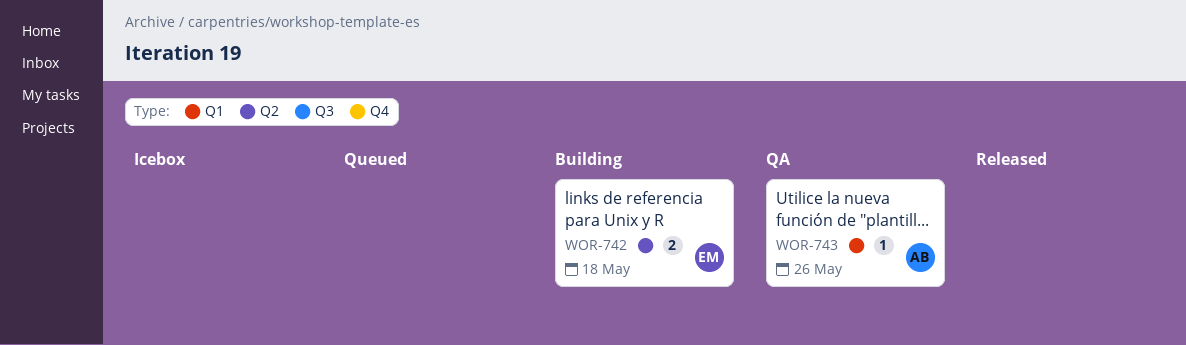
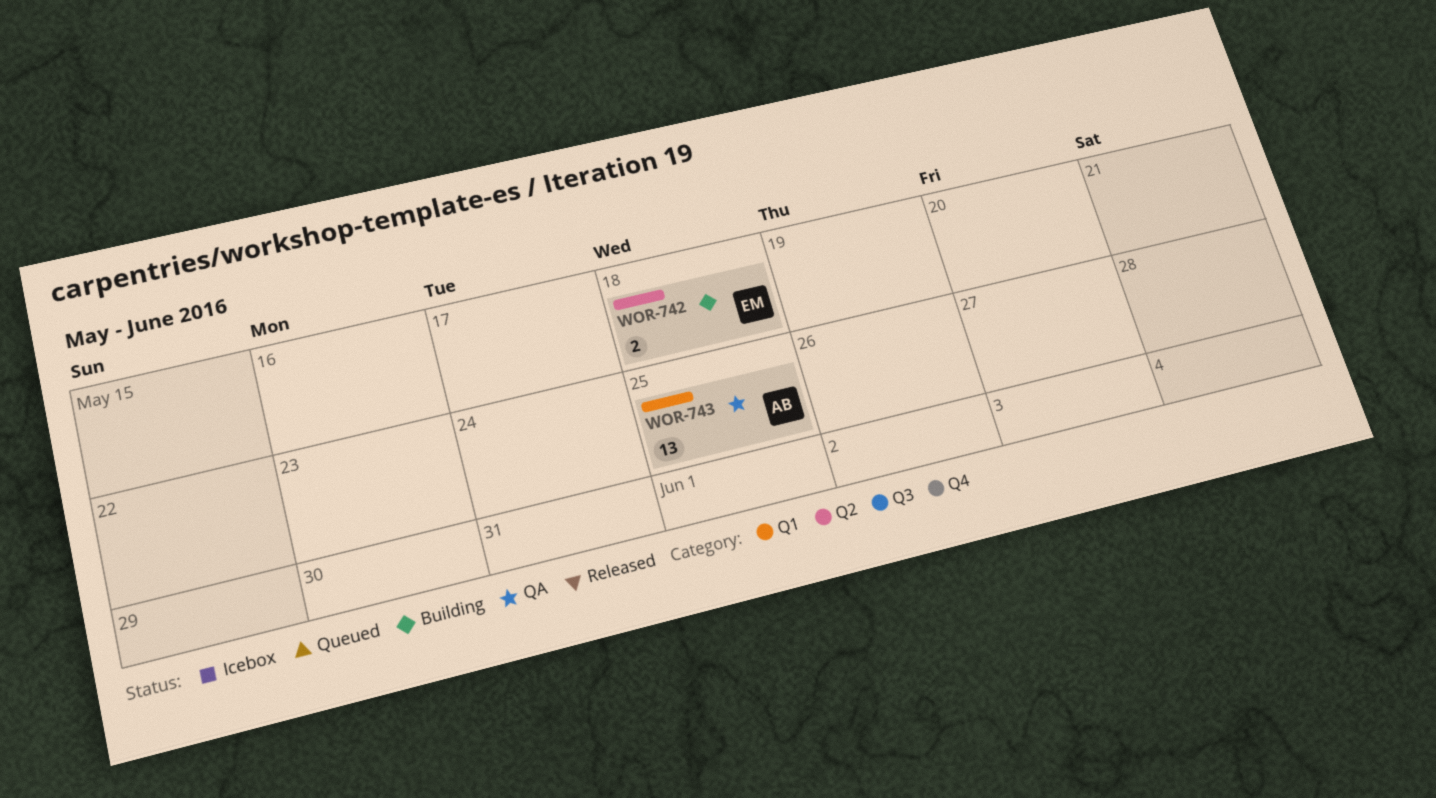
WOR-743, estimate: 1 -> 13
WOR-743, due: May 26 -> May 25

